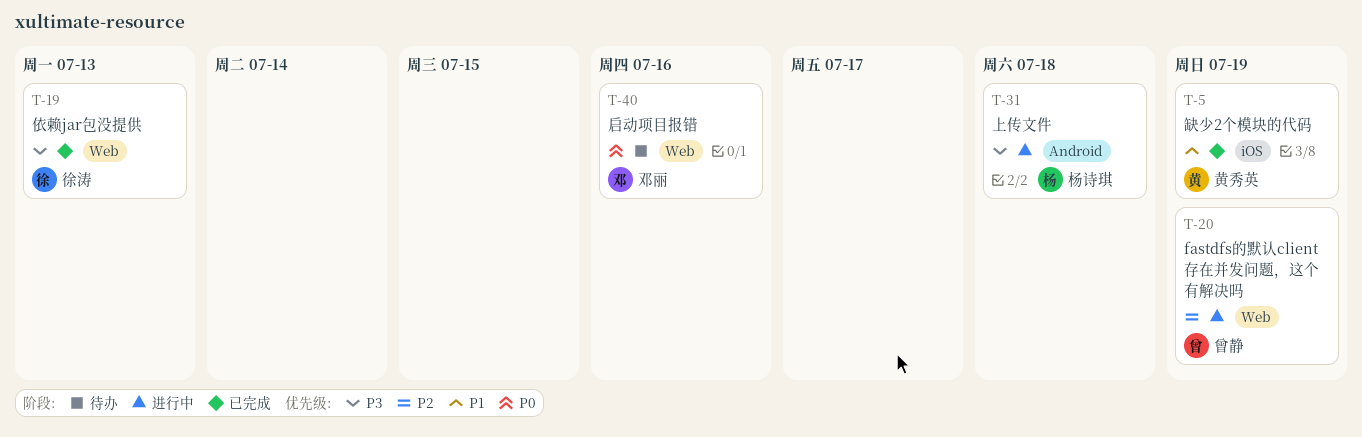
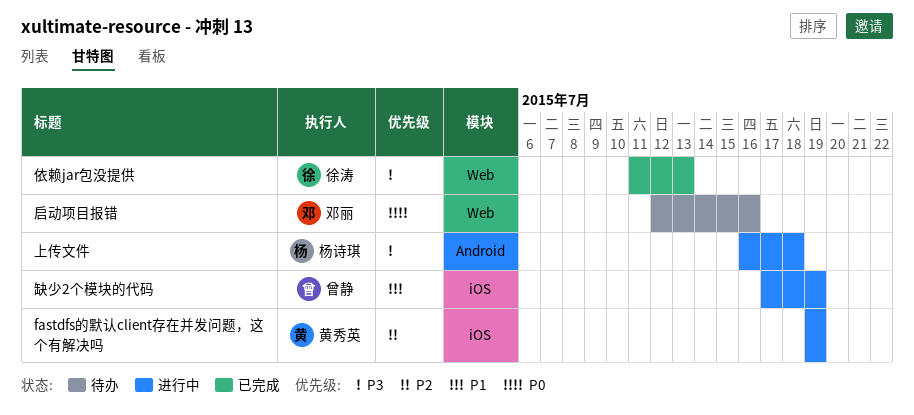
fastdfs的默认client存在并发问题，这个有解决吗, owner: 曾静 -> 黄秀英
fastdfs的默认client存在并发问题，这个有解决吗, label: Web -> iOS
缺少2个模块的代码, status: 已完成 -> 进行中
缺少2个模块的代码, owner: 黄秀英 -> 曾静

